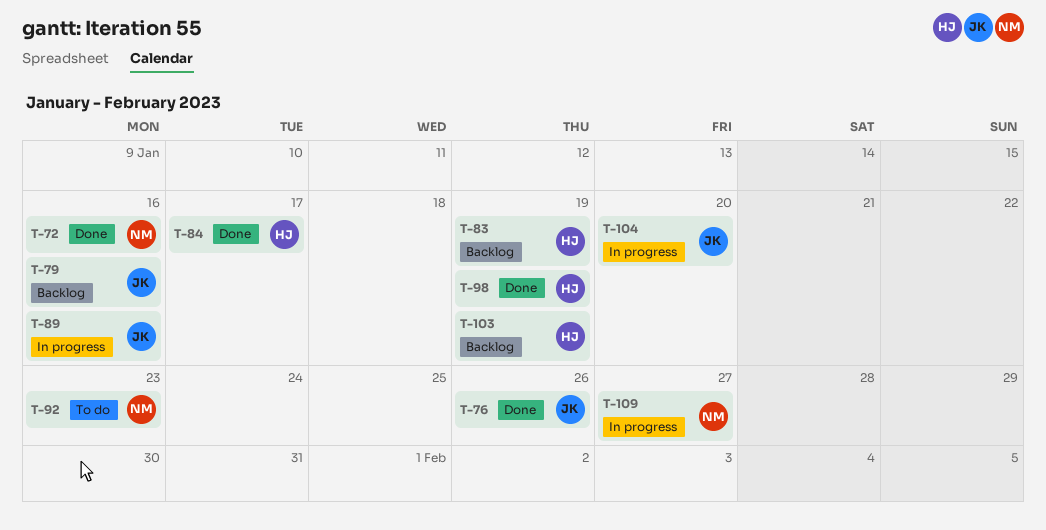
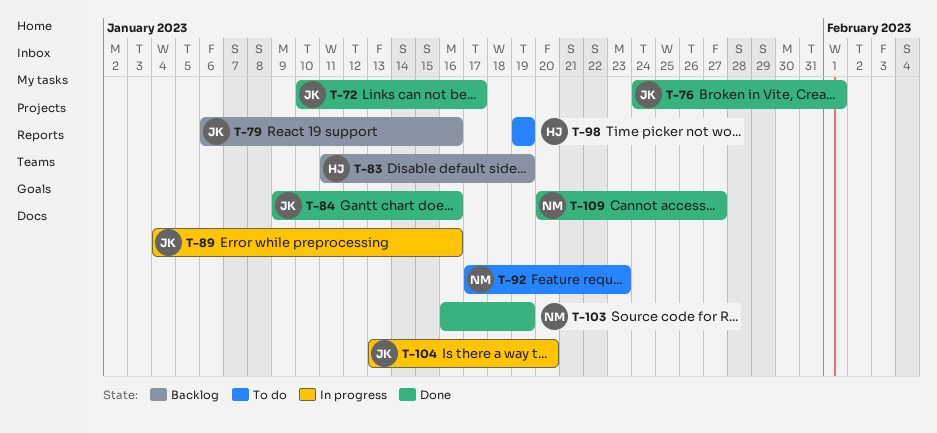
T-72, owner: NM -> JK
T-72, due: Jan 16 -> Jan 17
T-76, due: Jan 26 -> Feb 1
T-84, owner: HJ -> JK
T-84, due: Jan 17 -> Jan 16
T-98, status: Done -> To do
T-103, status: Backlog -> Done
T-103, owner: HJ -> NM
T-109, status: In progress -> Done

